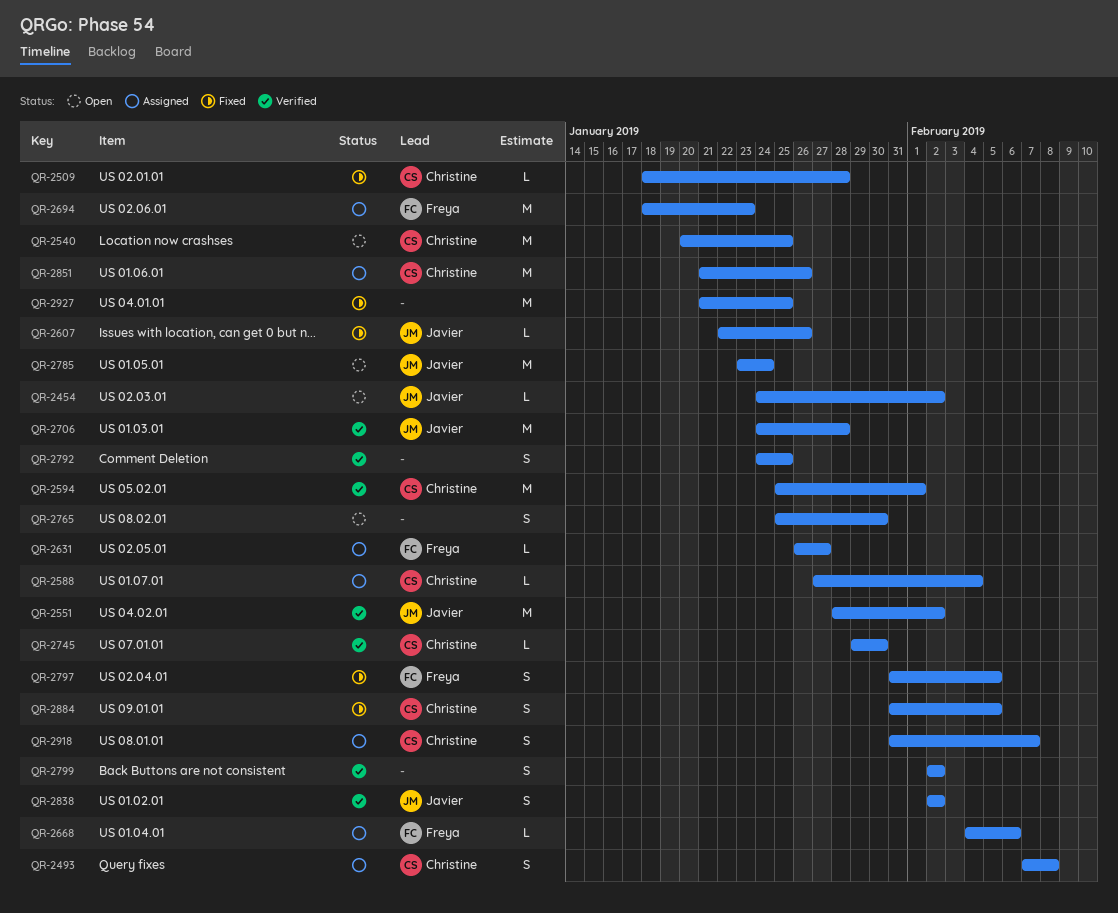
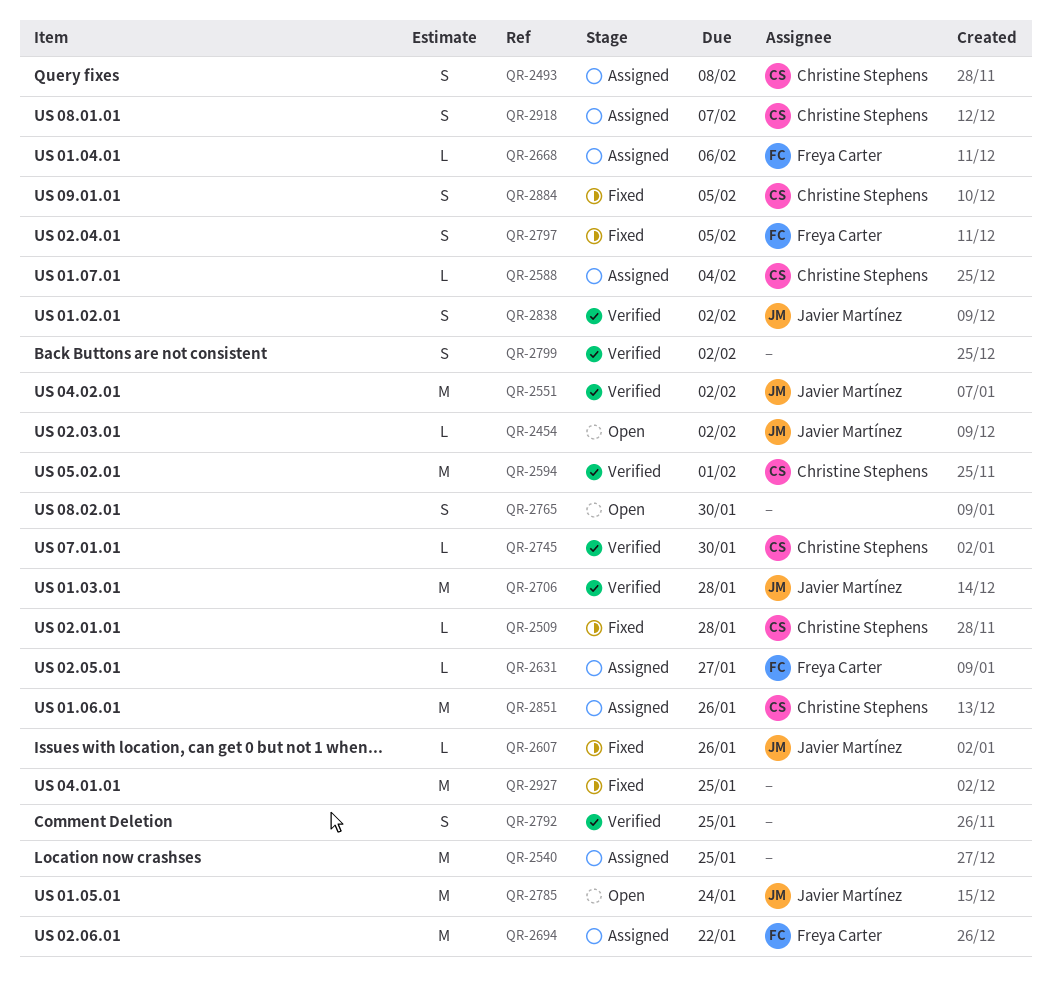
QR-2540, status: Open -> Assigned
QR-2540, owner: Christine Stephens -> none
QR-2694, due: Jan 23 -> Jan 22

